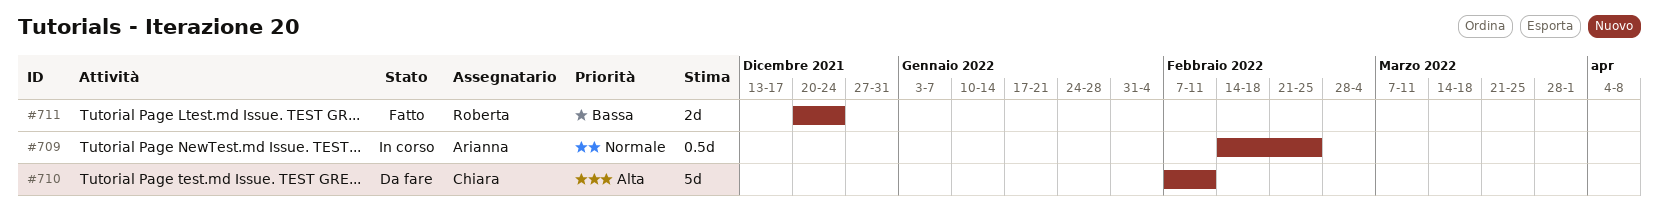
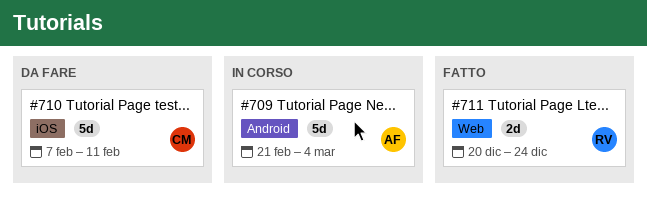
#709, estimate: 0.5d -> 5d
#709, start: Feb 14 -> Feb 21
#709, due: Feb 25 -> Mar 4

